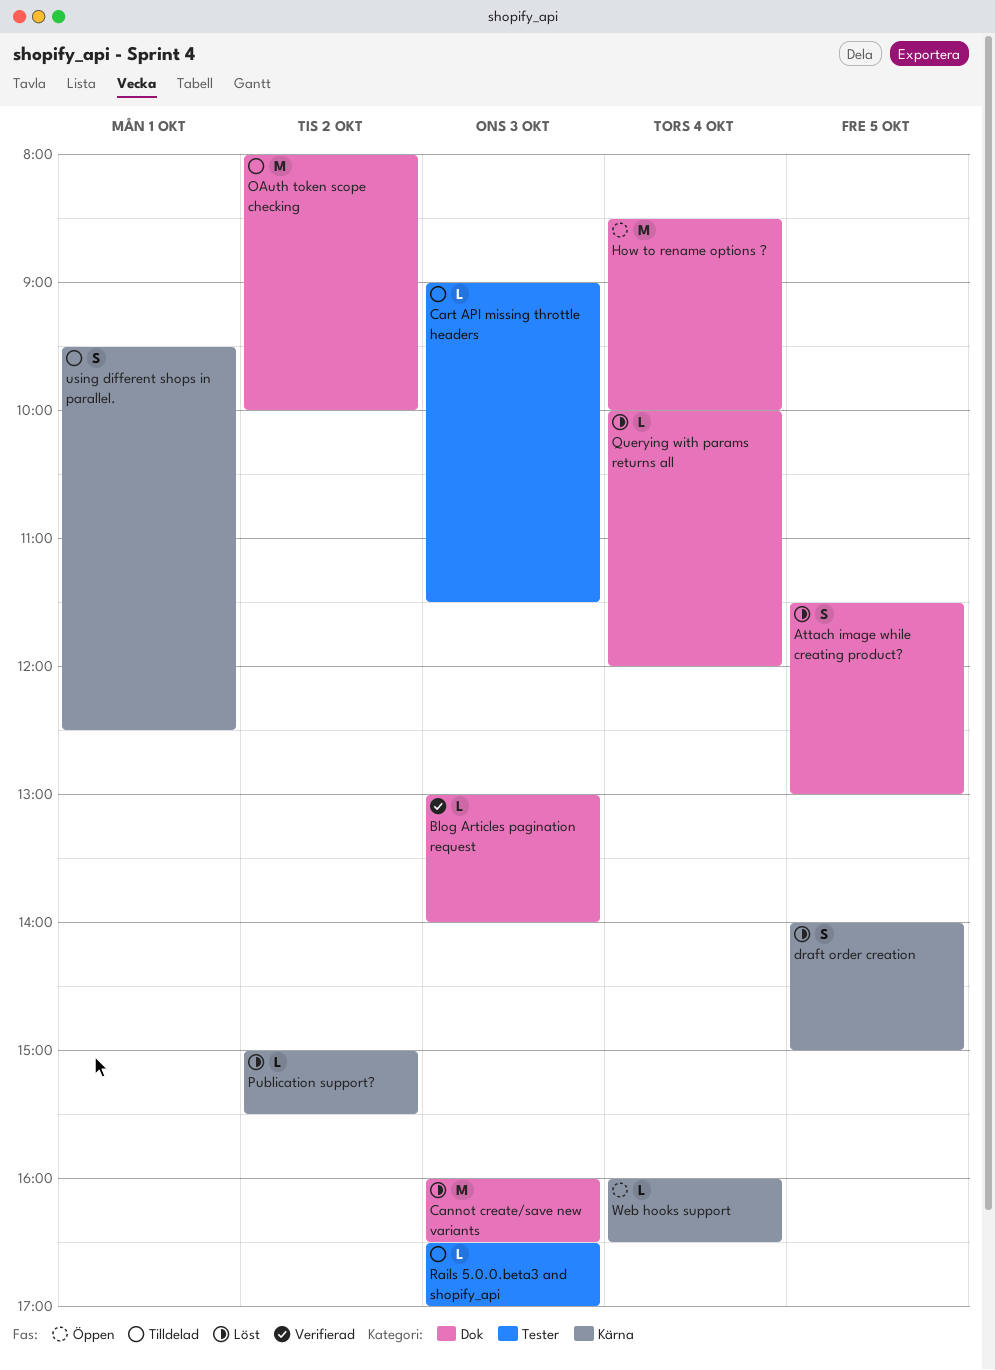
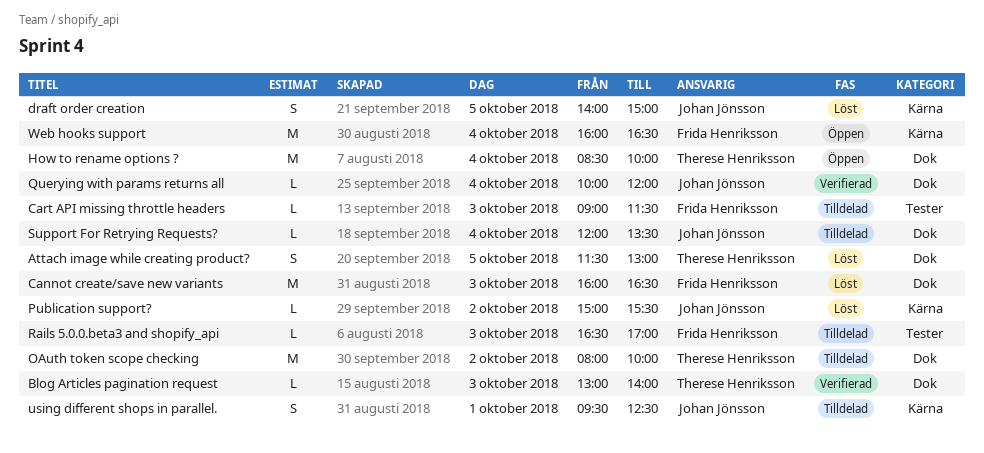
Querying with params returns all, status: Löst -> Verifierad
Support For Retrying Requests?: none -> present
Web hooks support, estimate: L -> M

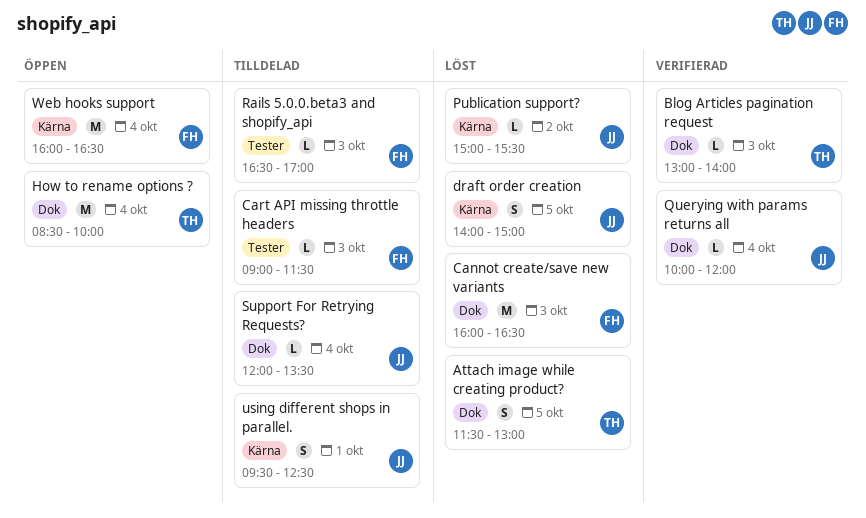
OAuth token scope checking: present -> none

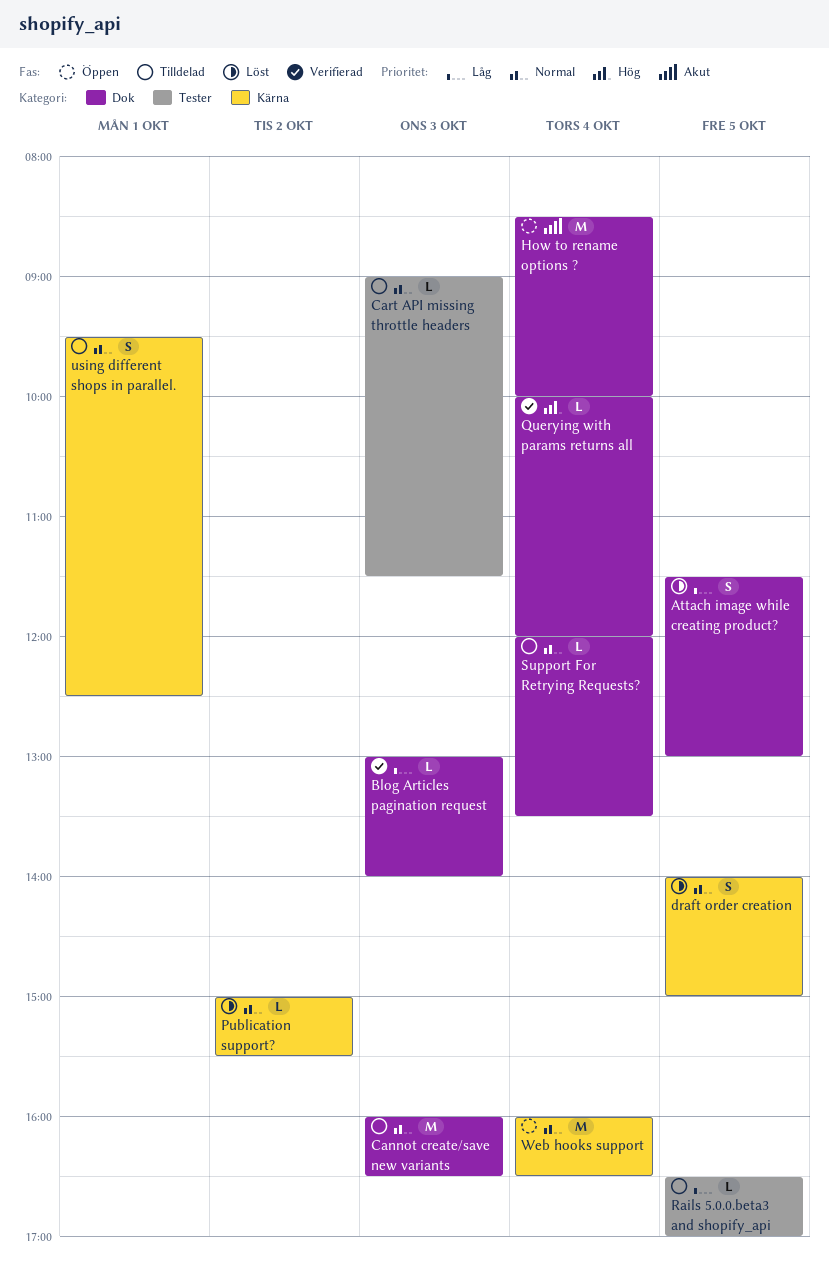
Cannot create/save new variants, status: Löst -> Tilldelad
Rails 5.0.0.beta3 and shopify_api, day: Oct 3 -> Oct 5

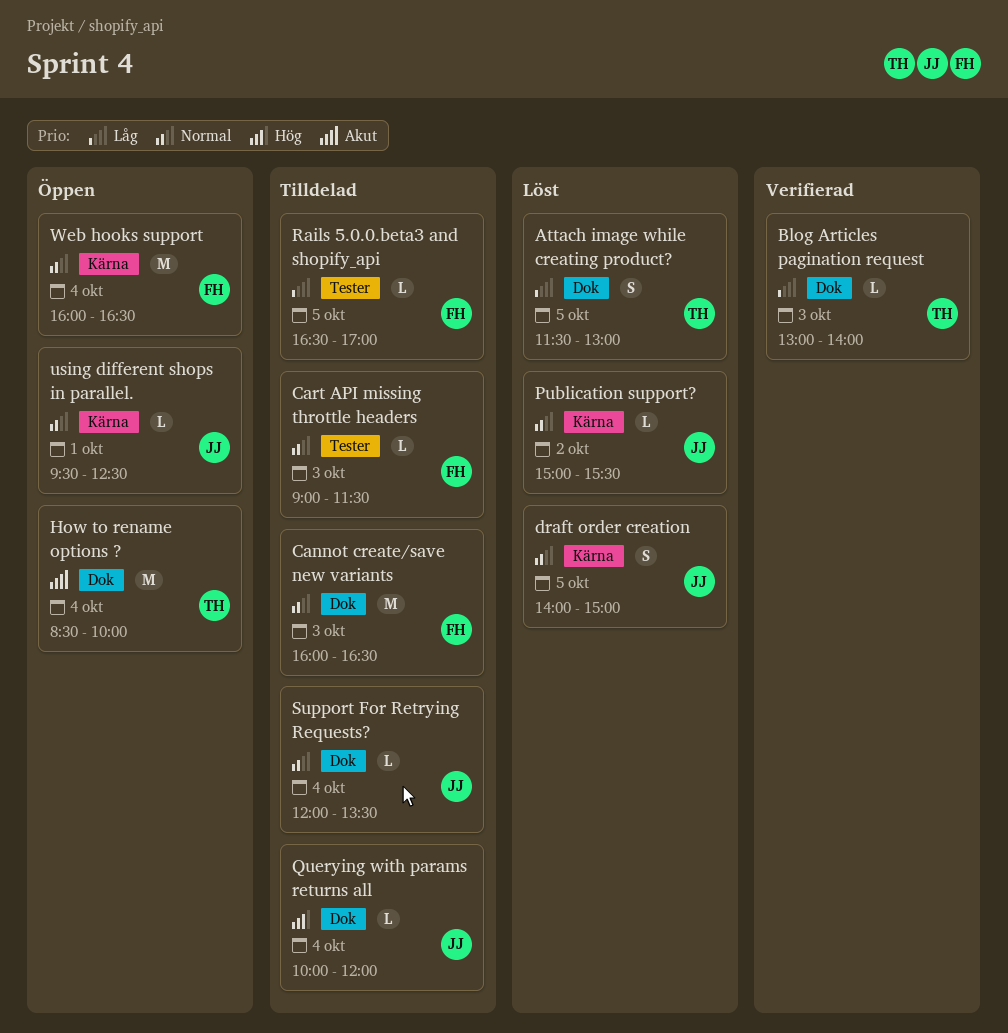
Querying with params returns all, status: Verifierad -> Tilldelad
using different shops in parallel., status: Tilldelad -> Öppen
using different shops in parallel., estimate: S -> L

